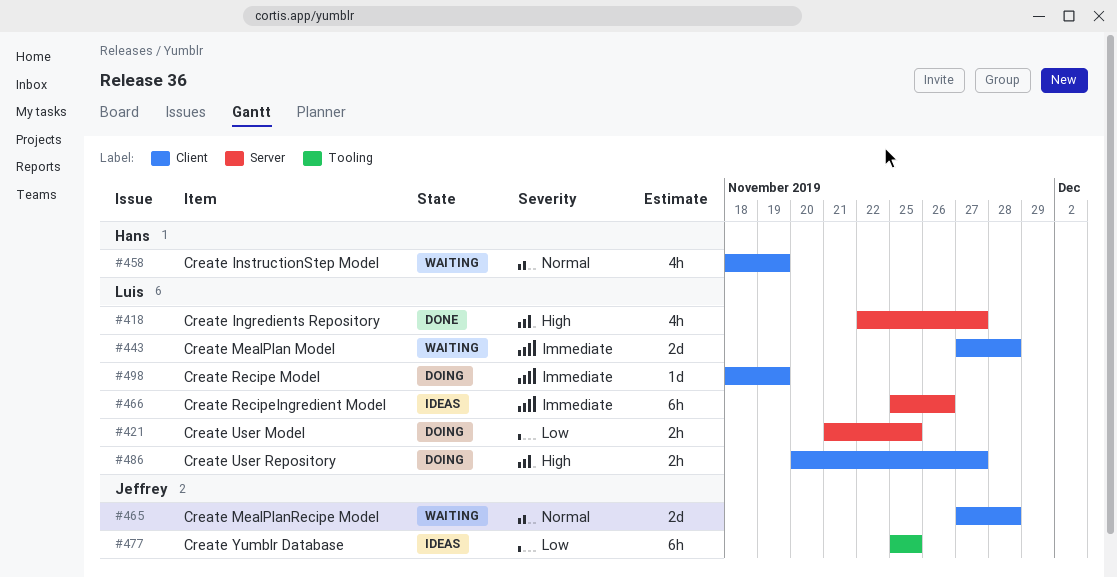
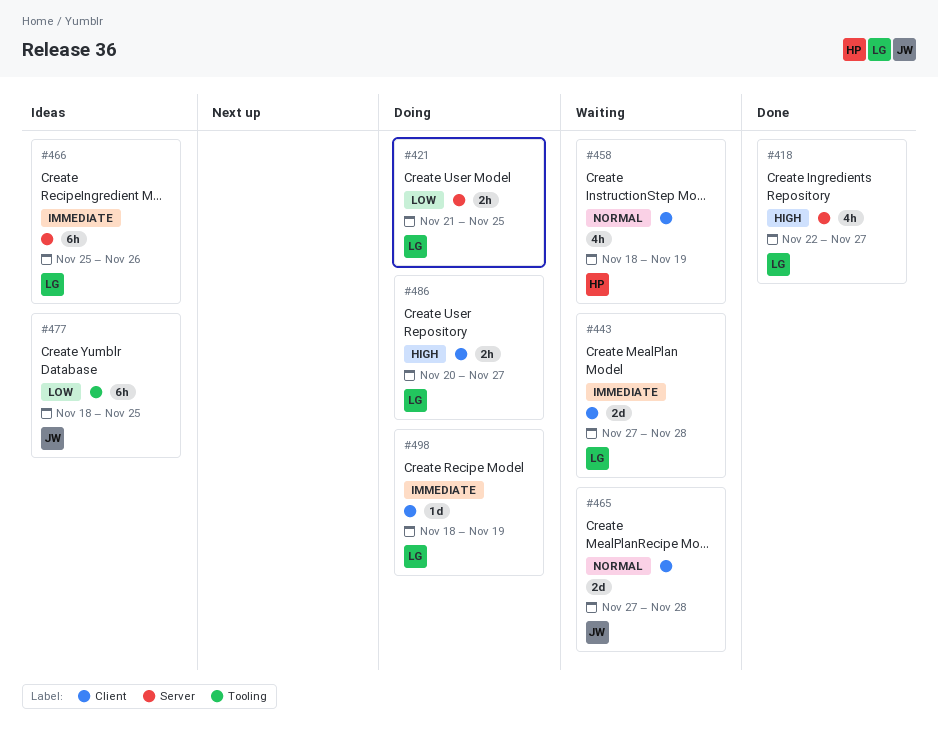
#477, start: Nov 25 -> Nov 18

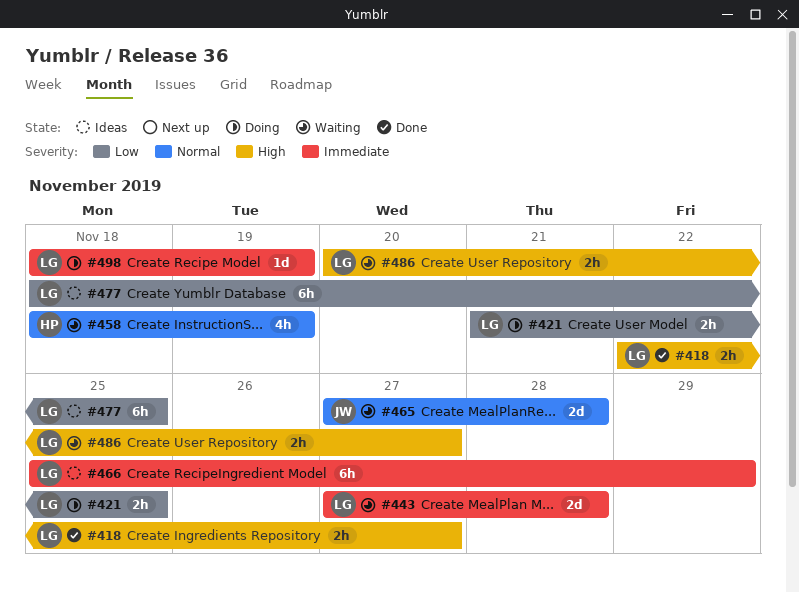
#418, estimate: 4h -> 2h
#466, due: Nov 26 -> Nov 29
#477, owner: JW -> LG
#486, status: Doing -> Waiting

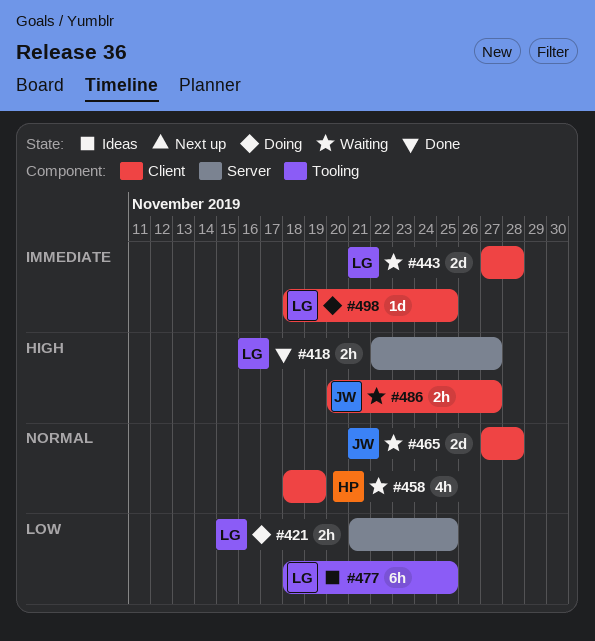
#466: present -> none
#486, owner: LG -> JW
#498, due: Nov 19 -> Nov 25

